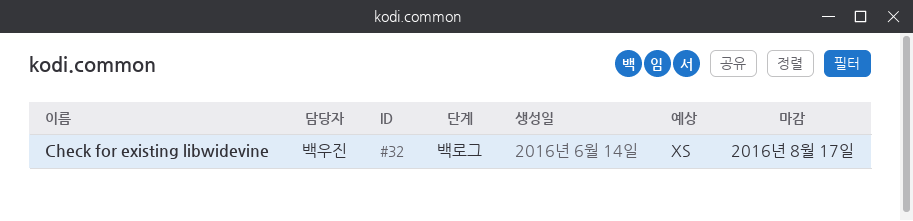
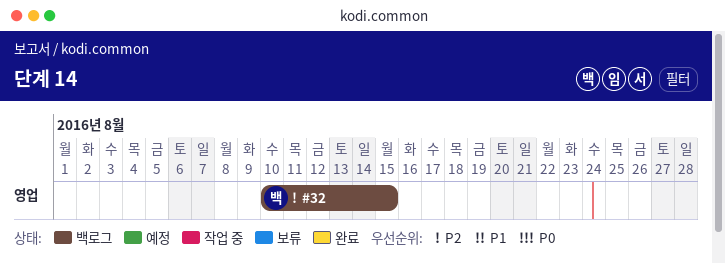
#32, due: Aug 17 -> Aug 15

